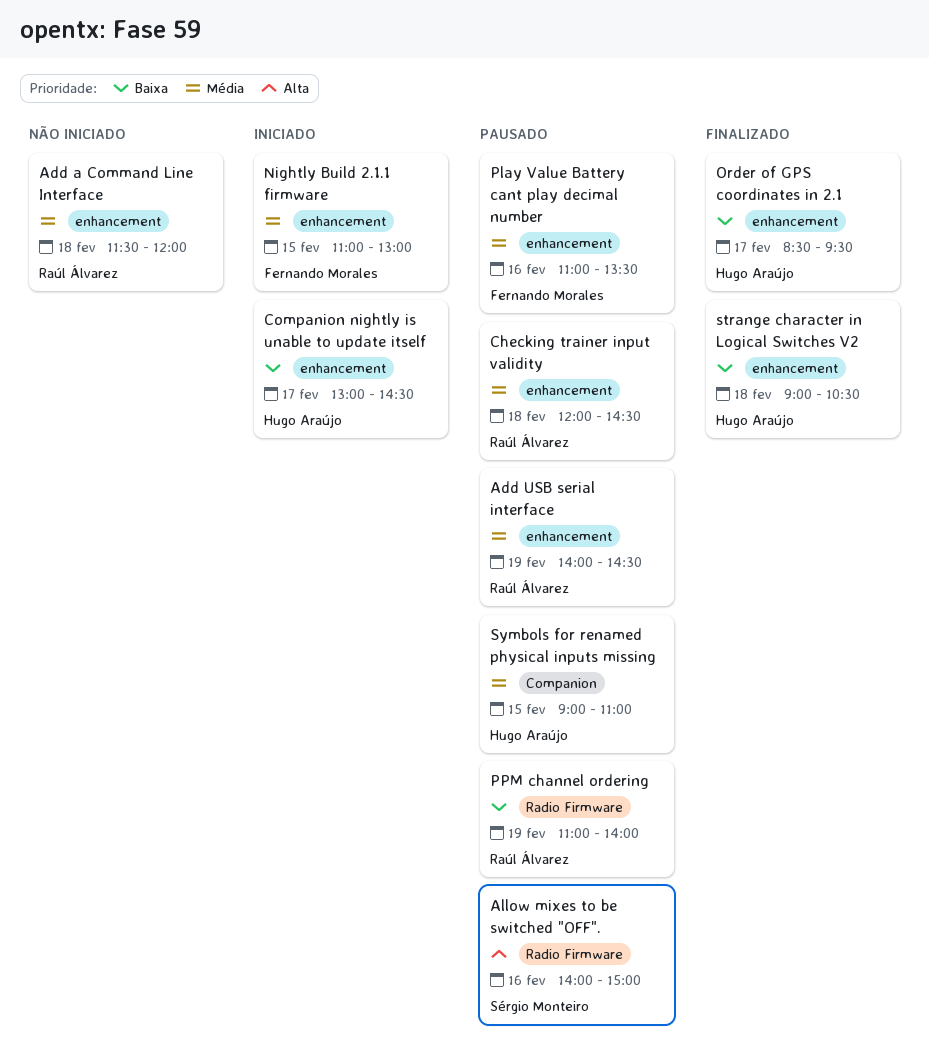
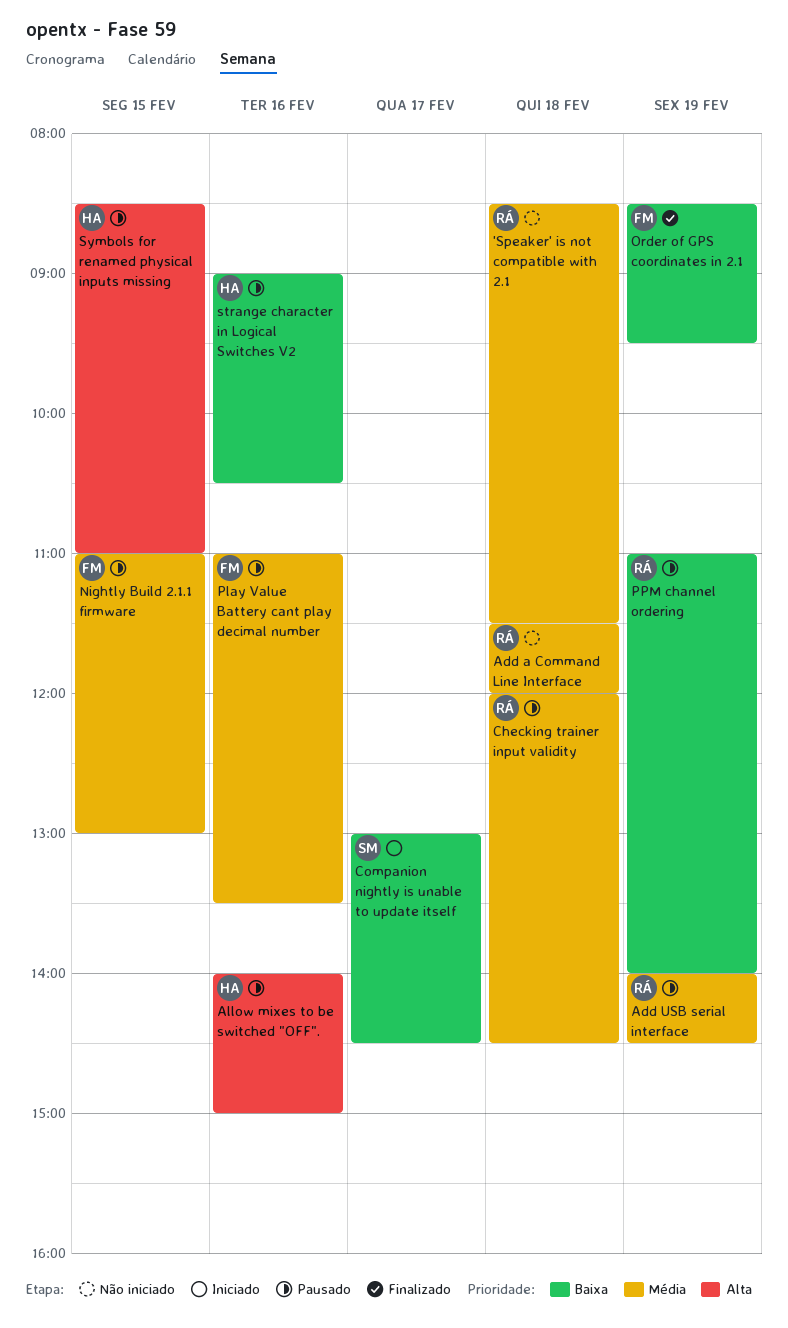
'Speaker' is not compatible with 2.1: none -> present
Allow mixes to be switched "OFF"., owner: Sérgio Monteiro -> Hugo Araújo
Companion nightly is unable to update itself, owner: Hugo Araújo -> Sérgio Monteiro
Nightly Build 2.1.1 firmware, status: Iniciado -> Pausado
Order of GPS coordinates in 2.1, owner: Hugo Araújo -> Fernando Morales
Order of GPS coordinates in 2.1, day: Feb 17 -> Feb 19
strange character in Logical Switches V2, status: Finalizado -> Pausado
strange character in Logical Switches V2, day: Feb 18 -> Feb 16
Symbols for renamed physical inputs missing, priority: Média -> Alta
Symbols for renamed physical inputs missing, begins: 09:00 -> 08:30

